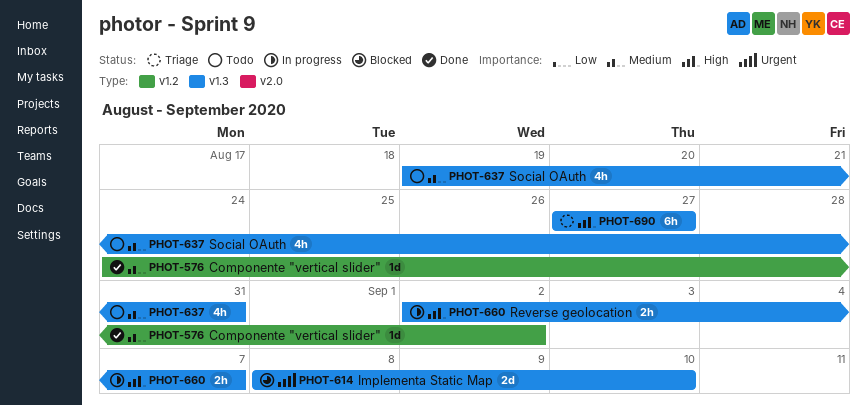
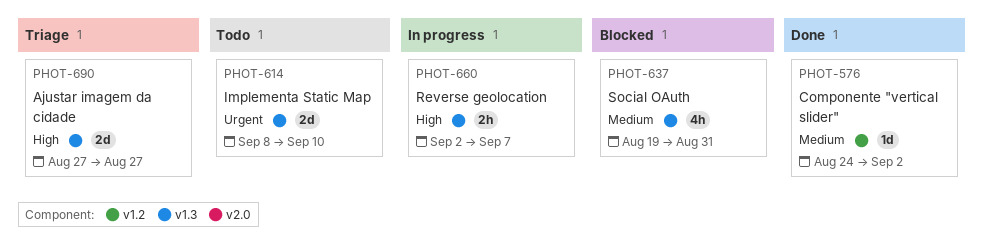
PHOT-614, status: Blocked -> Todo
PHOT-637, status: Todo -> Blocked
PHOT-690, estimate: 6h -> 2d

